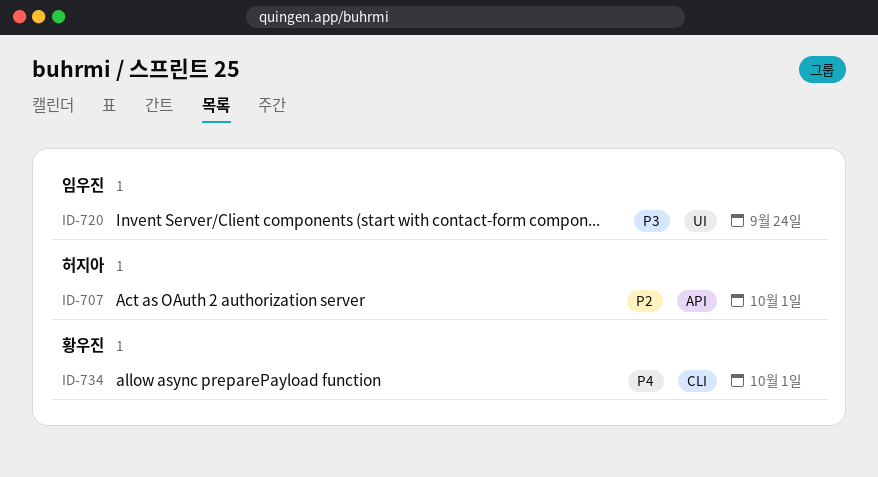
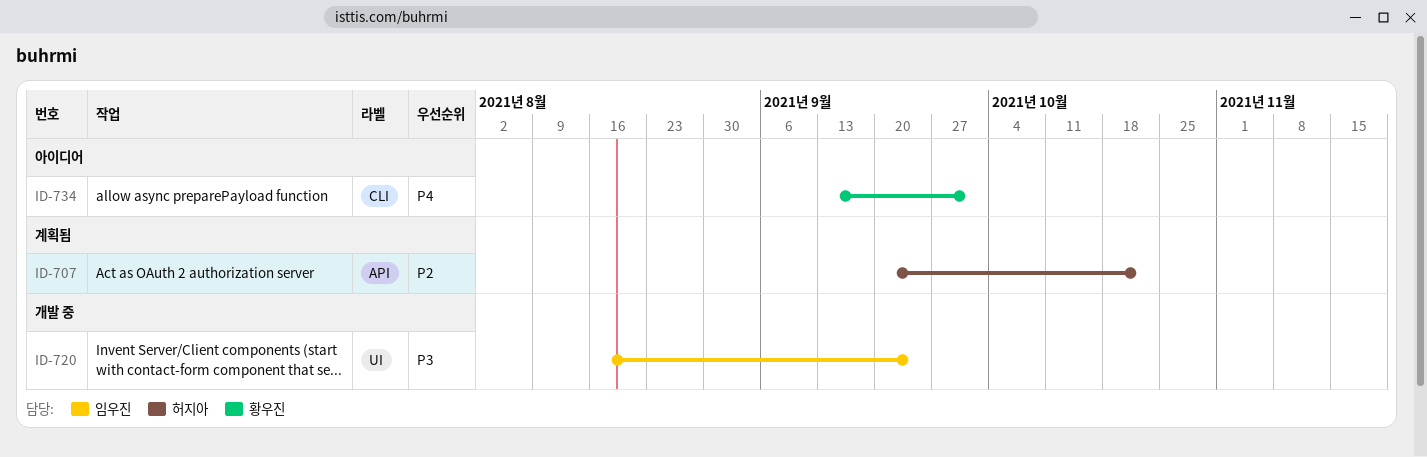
ID-707, due: Oct 1 -> Oct 22

